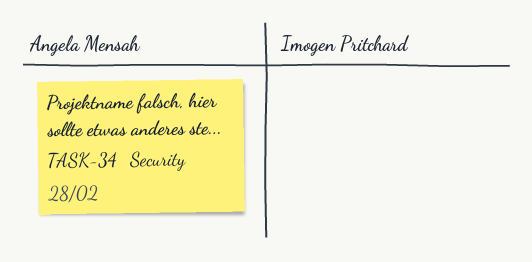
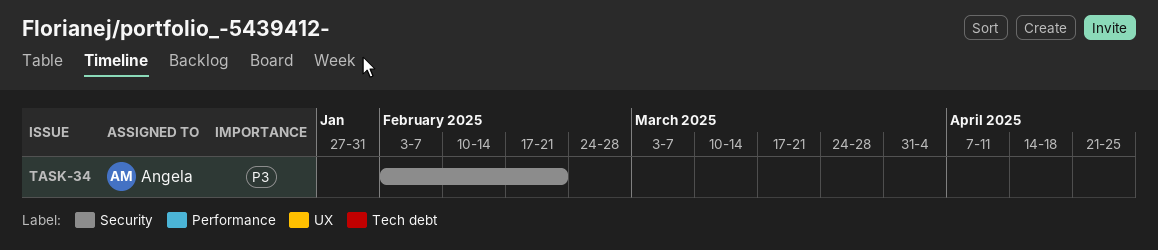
TASK-34, due: Feb 28 -> Feb 21

